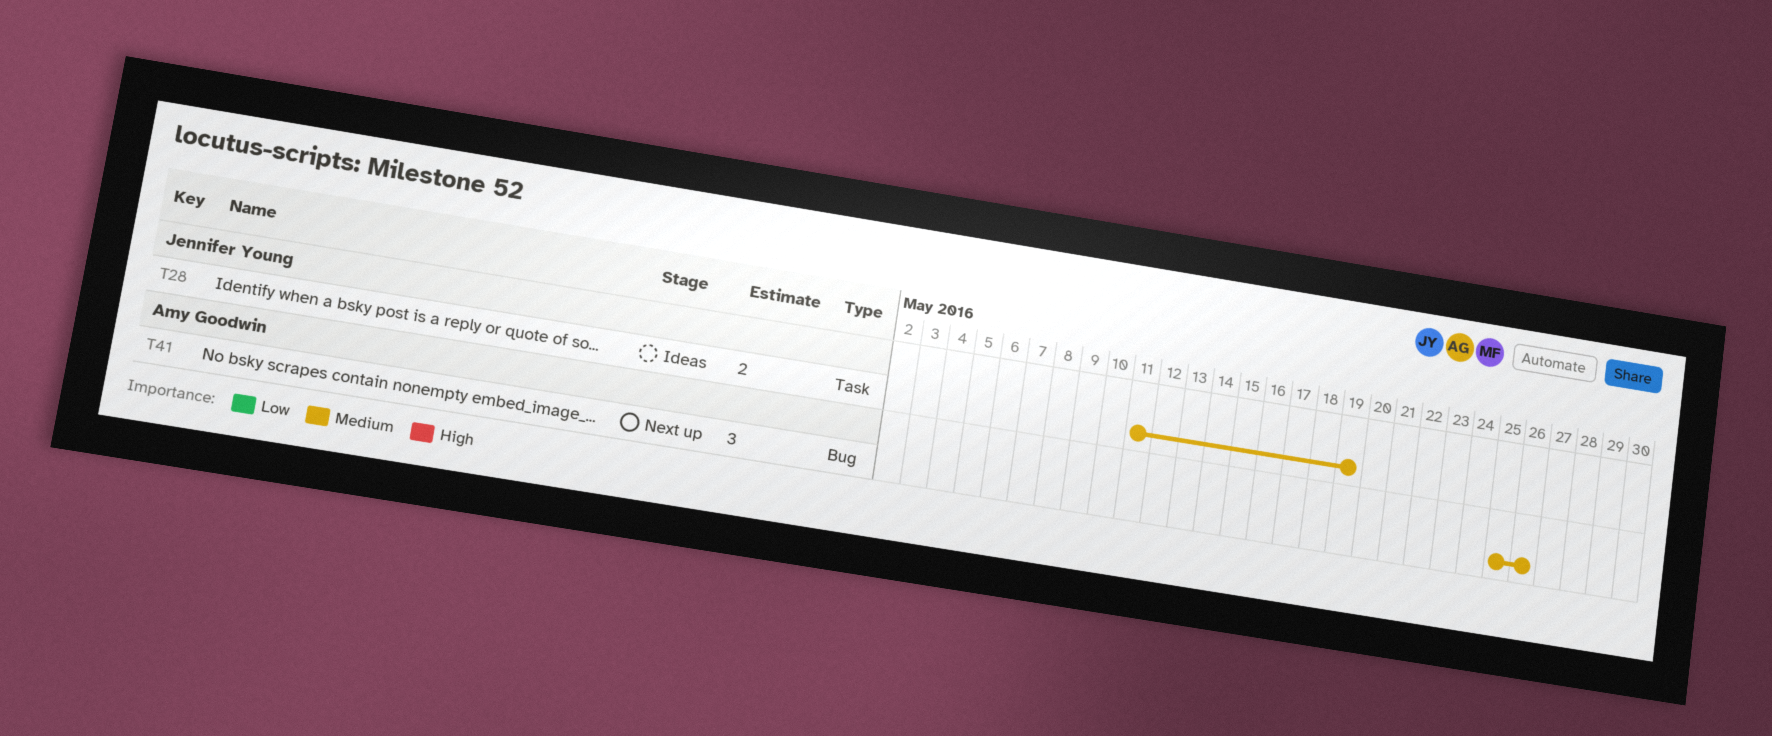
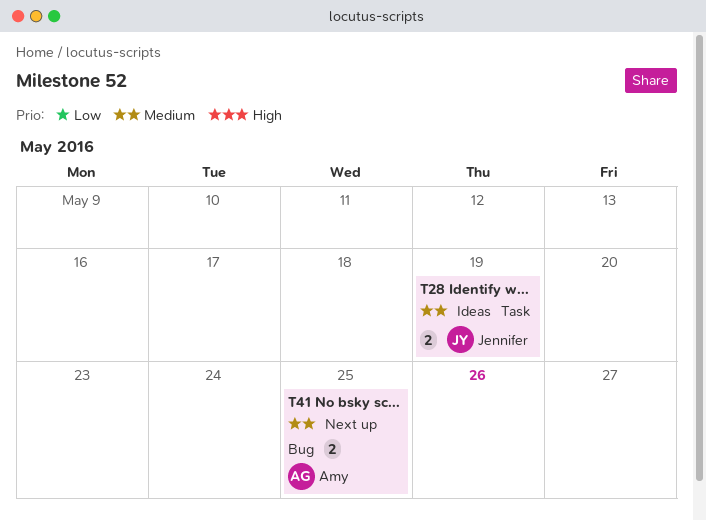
T41, estimate: 3 -> 2
T41, due: May 26 -> May 25

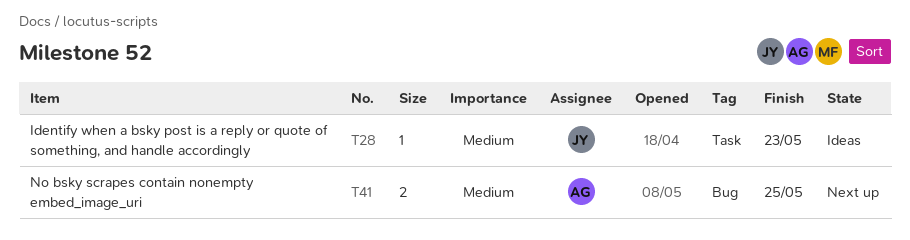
T28, estimate: 2 -> 1
T28, due: May 19 -> May 23

